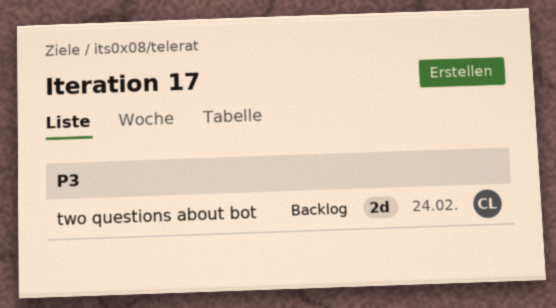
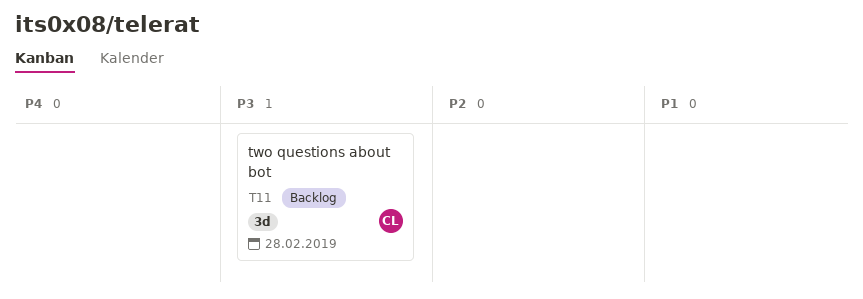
two questions about bot, estimate: 2d -> 3d
two questions about bot, due: Feb 24 -> Feb 28

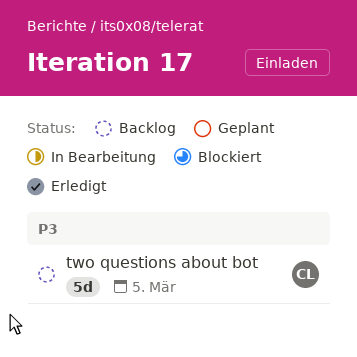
two questions about bot, estimate: 3d -> 5d
two questions about bot, due: Feb 28 -> Mar 5

